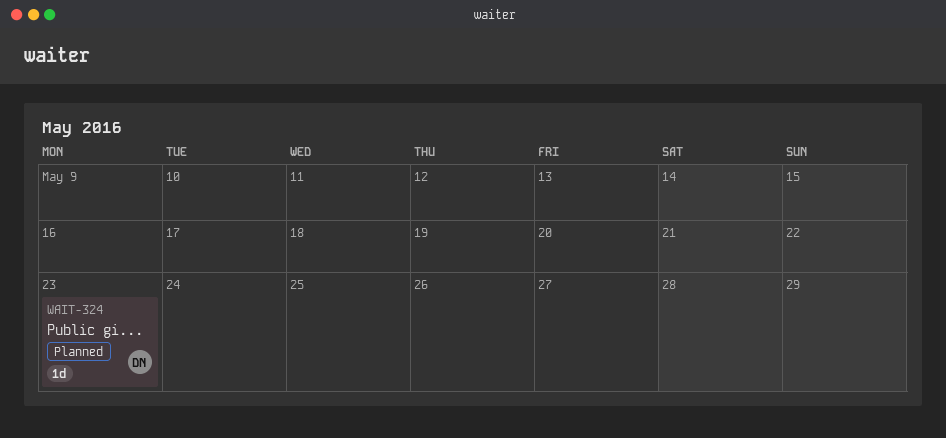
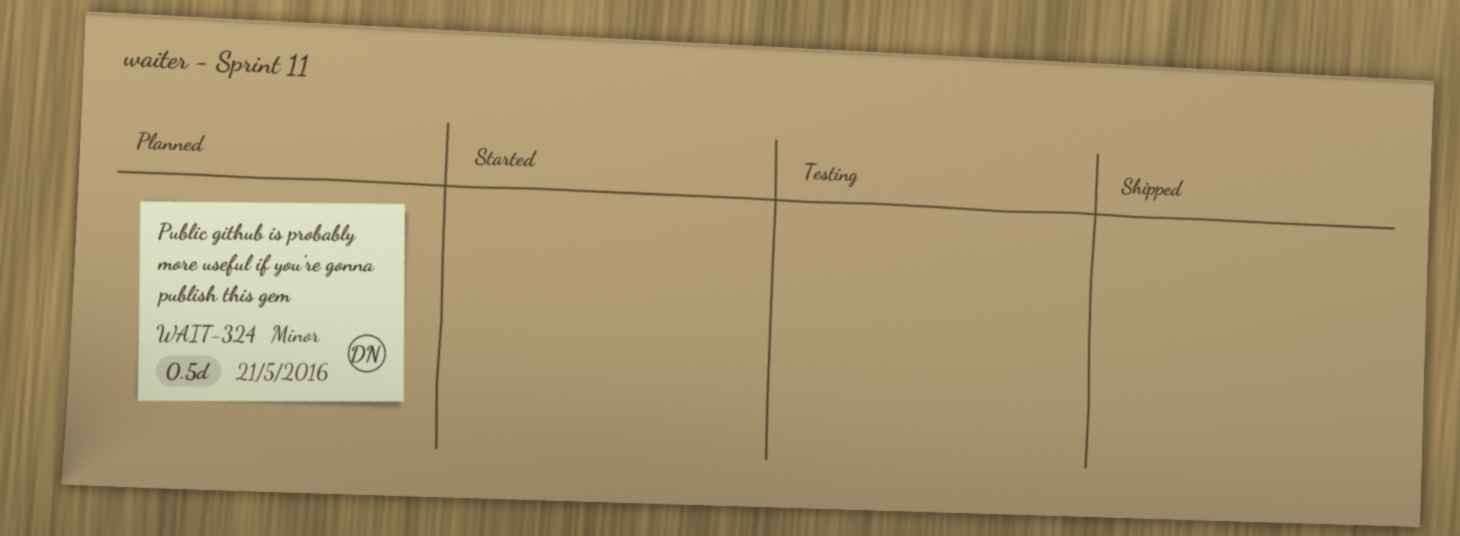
WAIT-324, estimate: 1d -> 0.5d
WAIT-324, due: May 23 -> May 21

